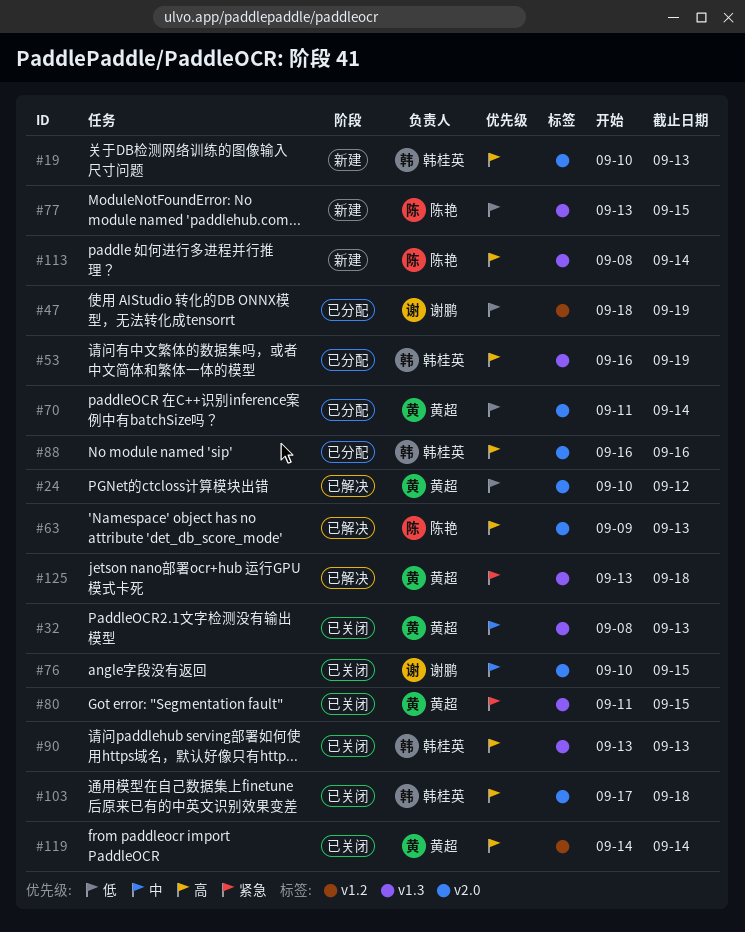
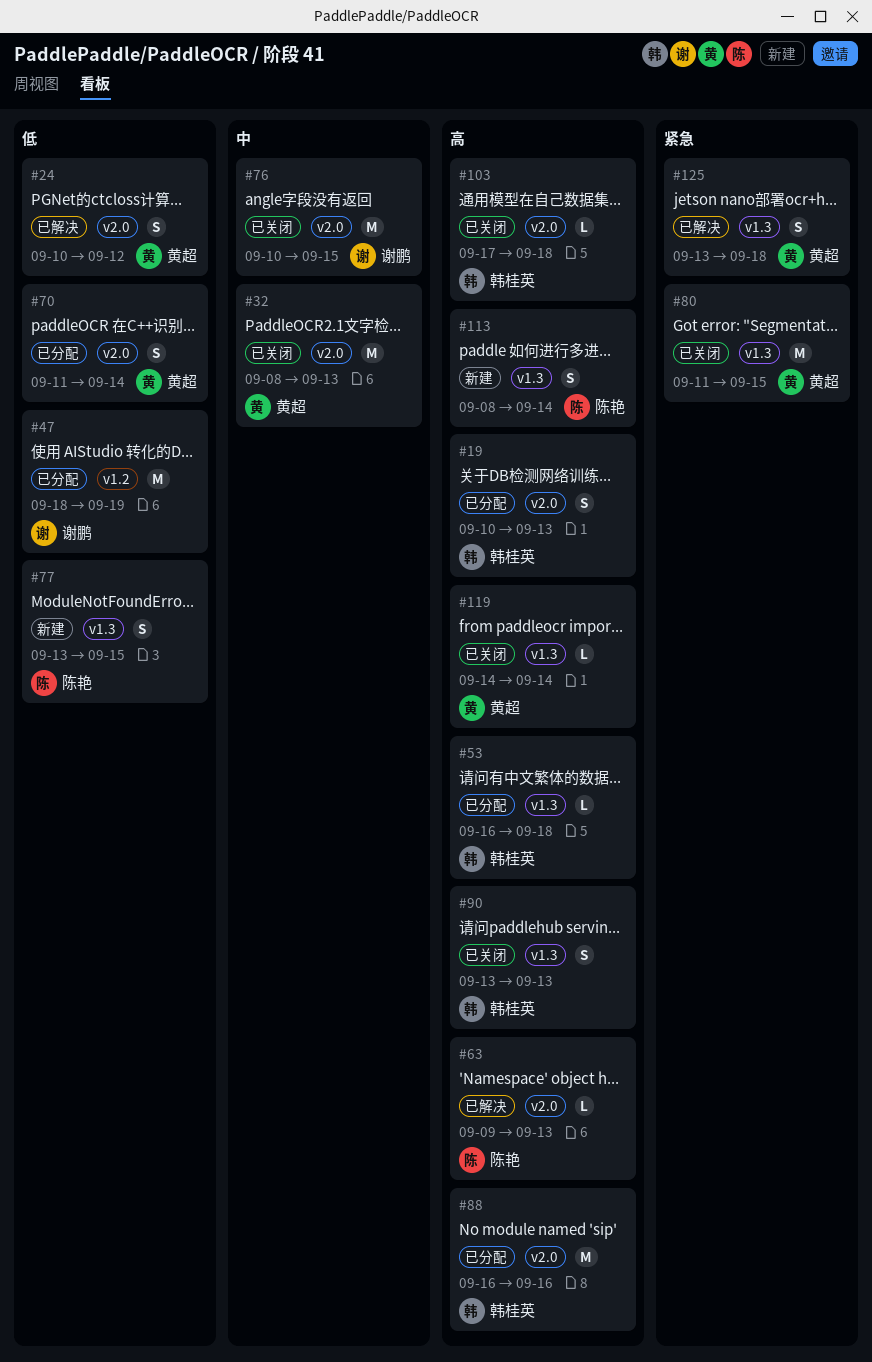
#19, status: 新建 -> 已分配
#32, label: v1.3 -> v2.0
#53, due: Sep 19 -> Sep 18
#119, label: v1.2 -> v1.3

